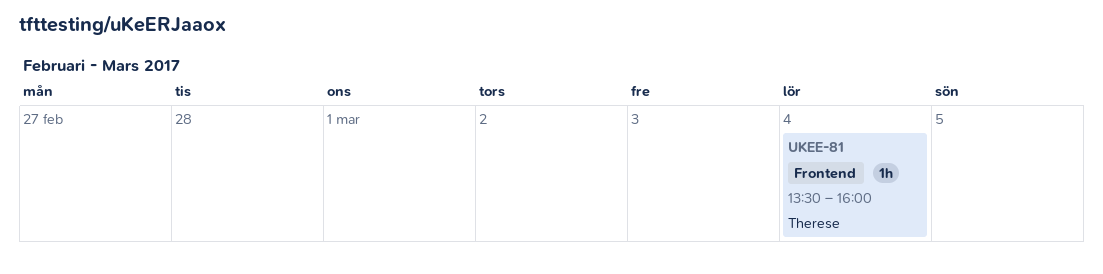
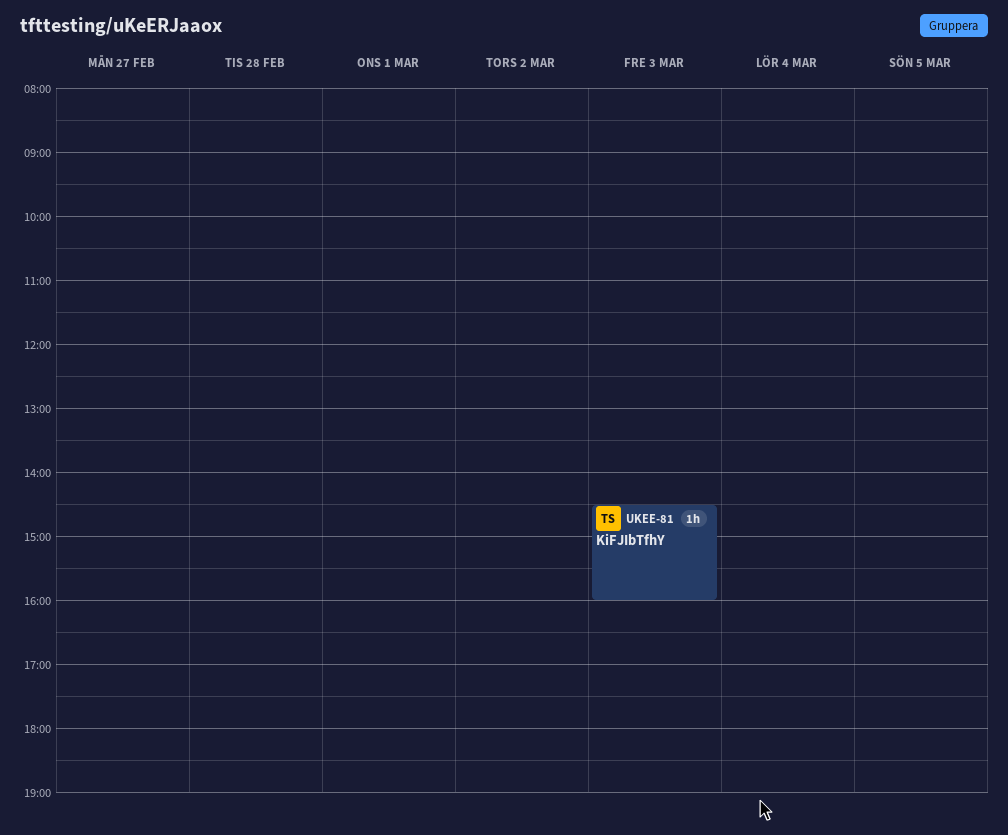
UKEE-81, day: Mar 4 -> Mar 3
UKEE-81, begins: 13:30 -> 14:30

